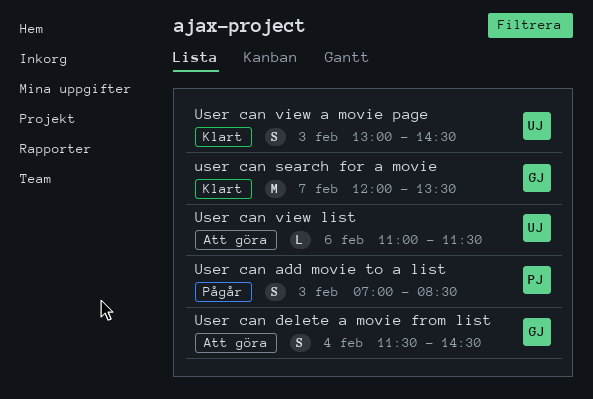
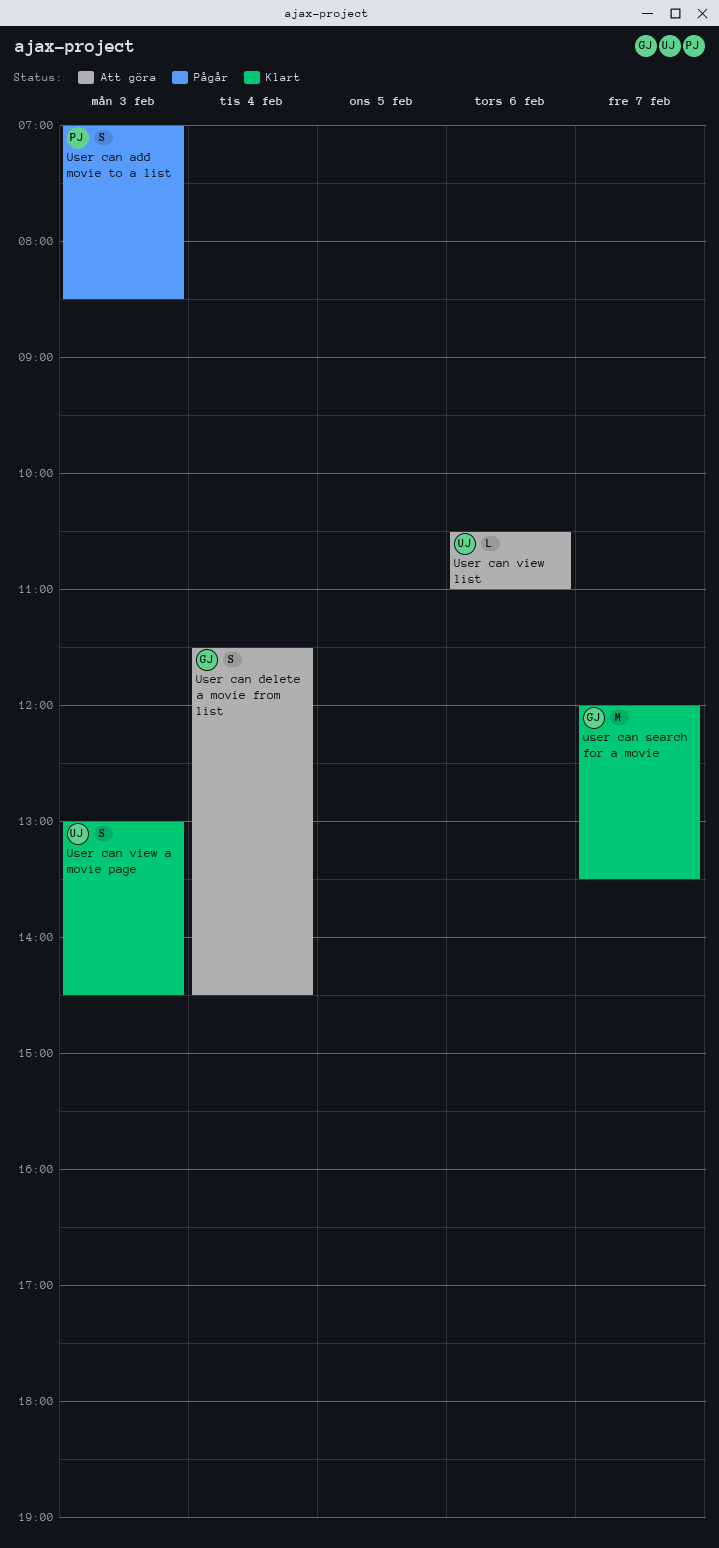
User can view list, begins: 11:00 -> 10:30
User can view list, ends: 11:30 -> 11:00

